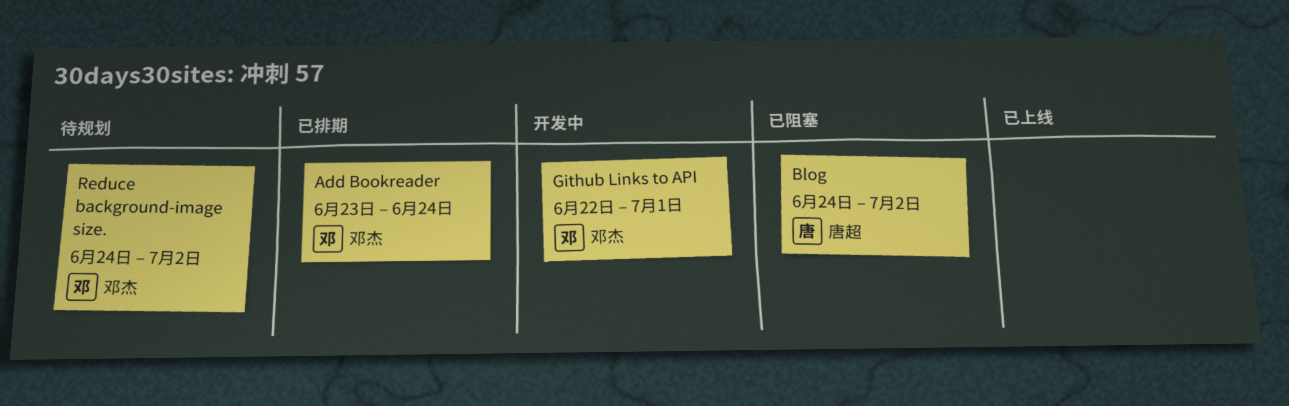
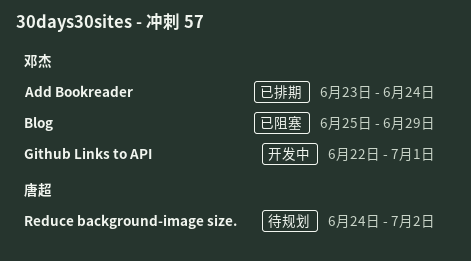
Blog, owner: 唐超 -> 邓杰
Blog, start: Jun 24 -> Jun 25
Blog, due: Jul 2 -> Jun 29
Reduce background-image size., owner: 邓杰 -> 唐超

